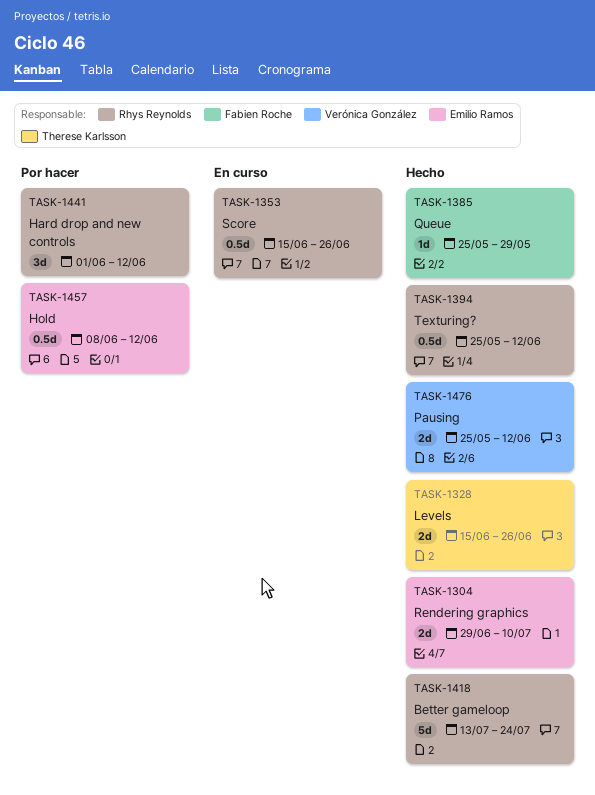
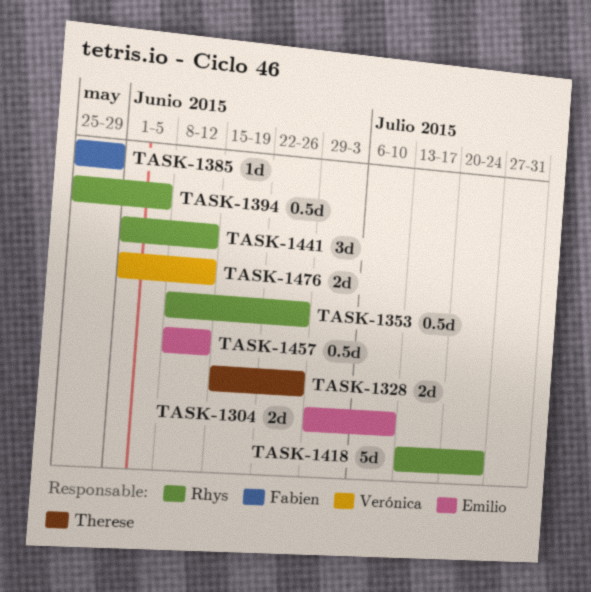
TASK-1353, start: Jun 15 -> Jun 8
TASK-1394, due: Jun 12 -> Jun 5
TASK-1476, start: May 25 -> Jun 1

